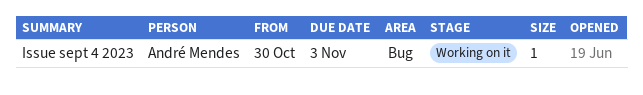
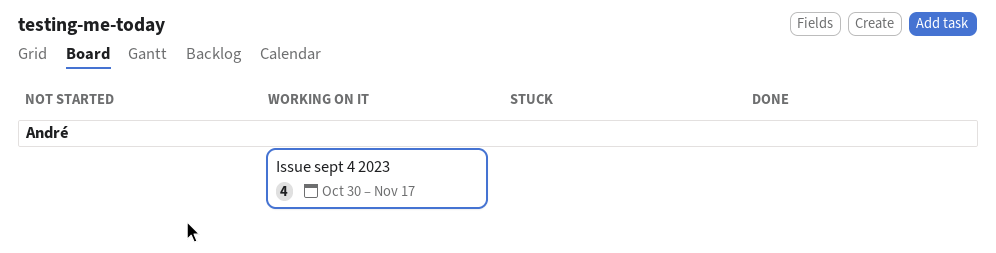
Issue sept 4 2023, estimate: 1 -> 4
Issue sept 4 2023, due: Nov 3 -> Nov 17

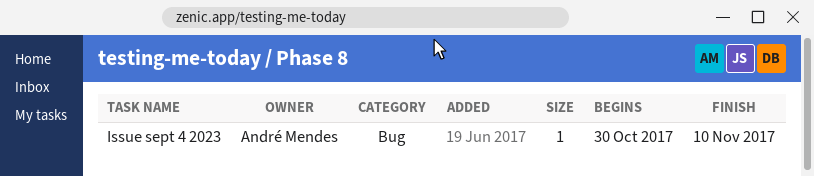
Issue sept 4 2023, estimate: 4 -> 1
Issue sept 4 2023, due: Nov 17 -> Nov 10

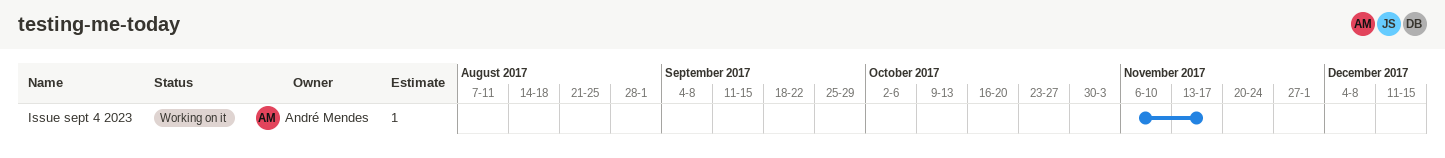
Issue sept 4 2023, start: Oct 30 -> Nov 6
Issue sept 4 2023, due: Nov 10 -> Nov 17

